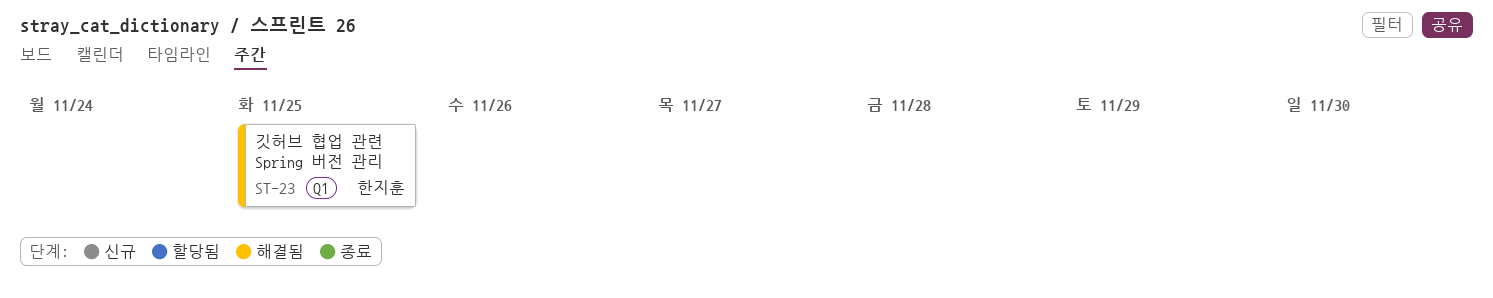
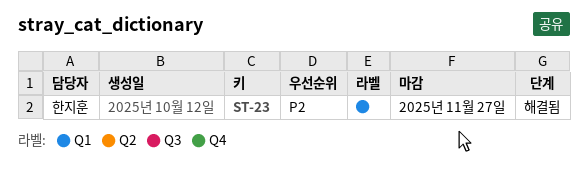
ST-23, due: Nov 25 -> Nov 27

